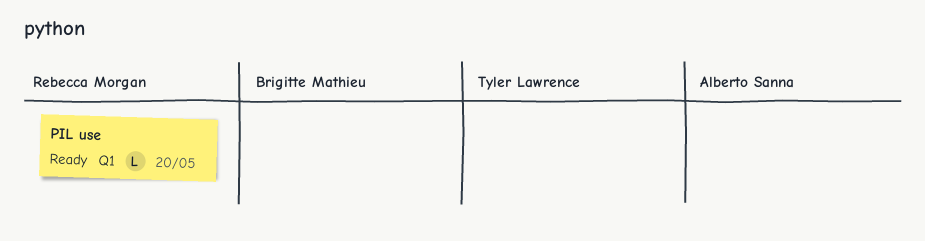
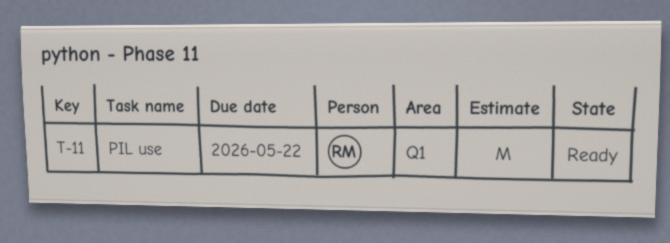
PIL use, estimate: L -> M
PIL use, due: May 20 -> May 22

